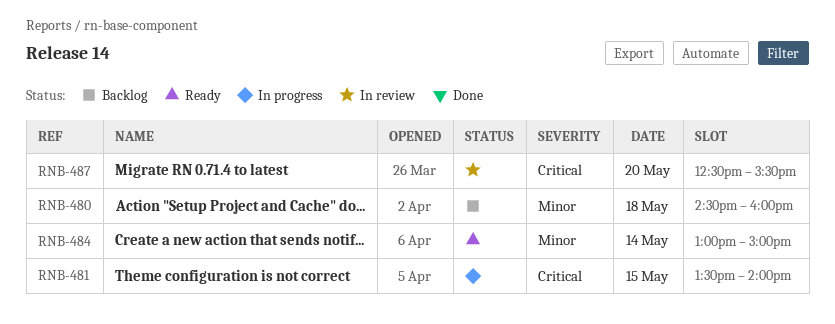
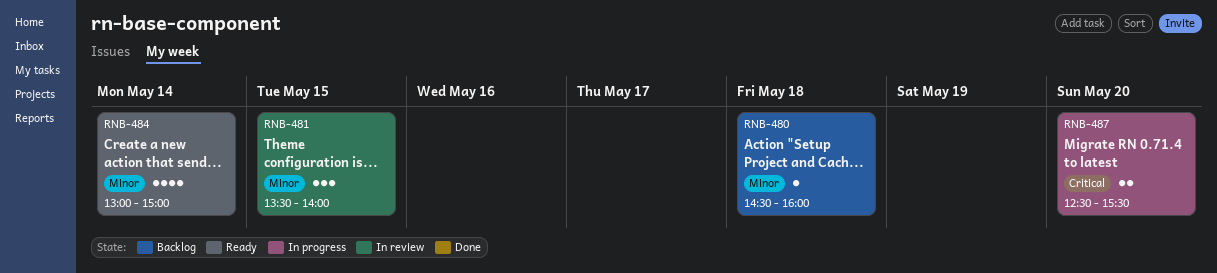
RNB-481, status: In progress -> In review
RNB-481, priority: Critical -> Minor
RNB-487, status: In review -> In progress

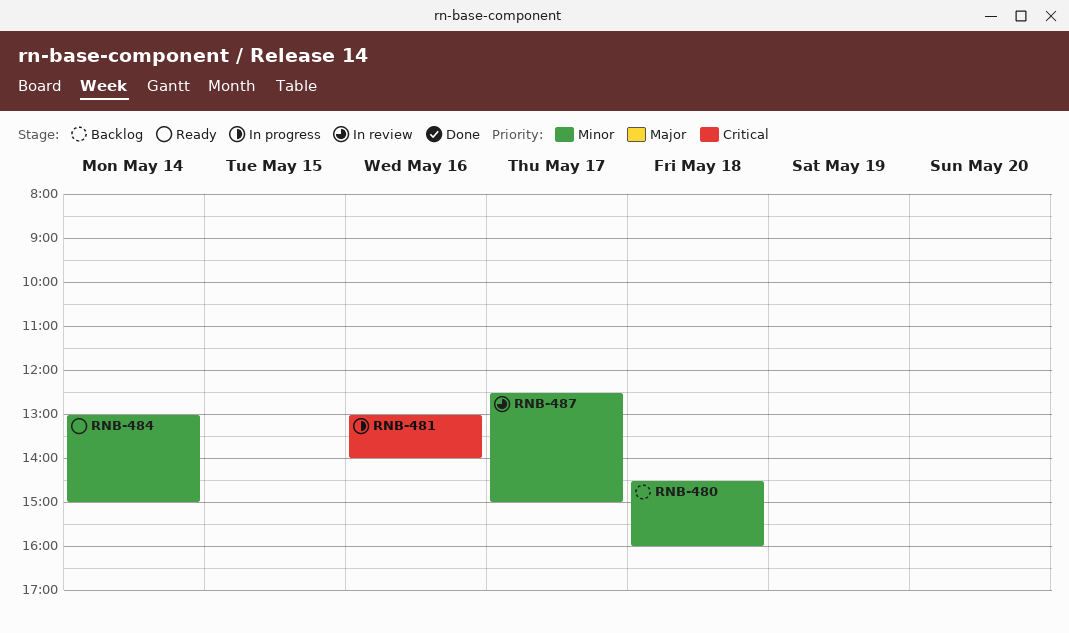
RNB-481, status: In review -> In progress
RNB-481, priority: Minor -> Critical
RNB-481, day: May 15 -> May 16
RNB-481, begins: 13:30 -> 13:00
RNB-487, status: In progress -> In review
RNB-487, priority: Critical -> Minor
RNB-487, day: May 20 -> May 17
RNB-487, ends: 15:30 -> 15:00

